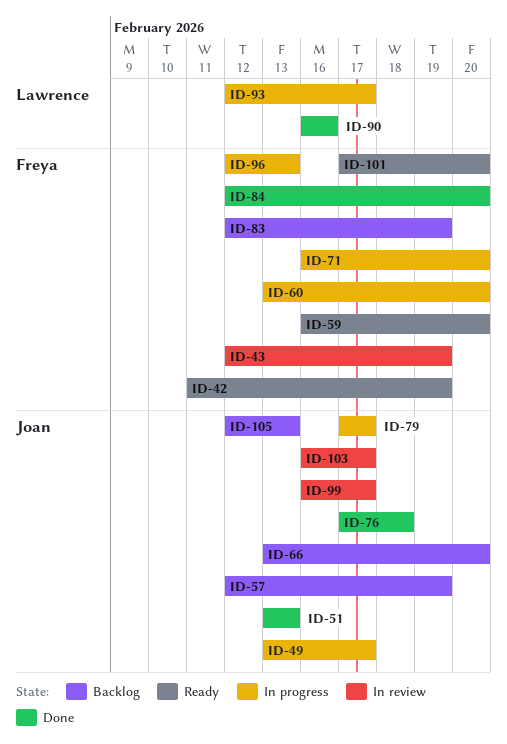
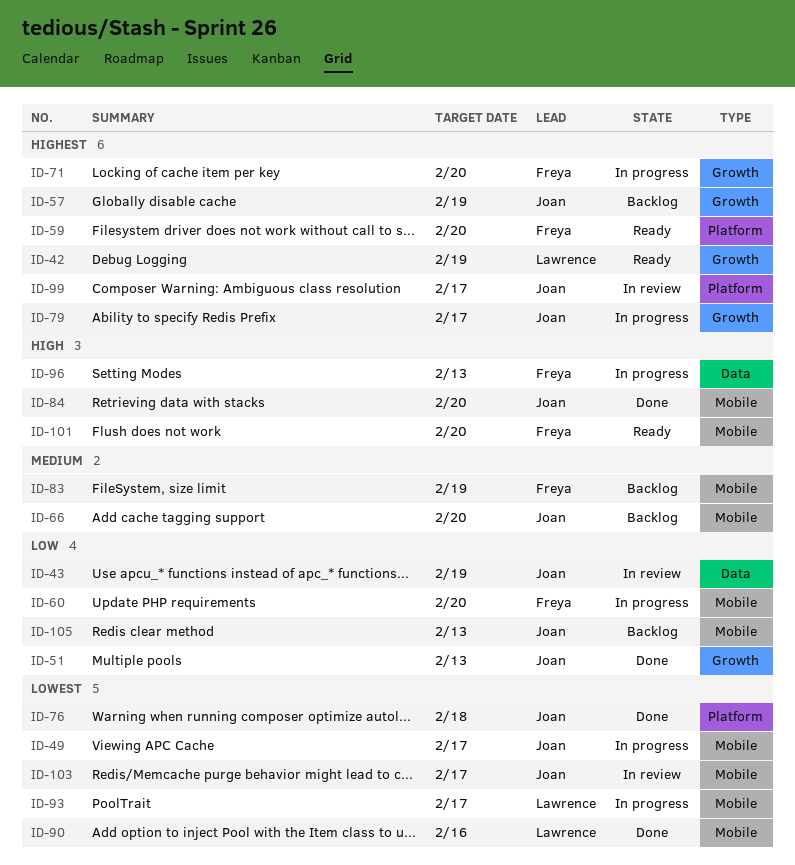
ID-42, owner: Freya -> Lawrence
ID-43, owner: Freya -> Joan
ID-84, owner: Freya -> Joan

